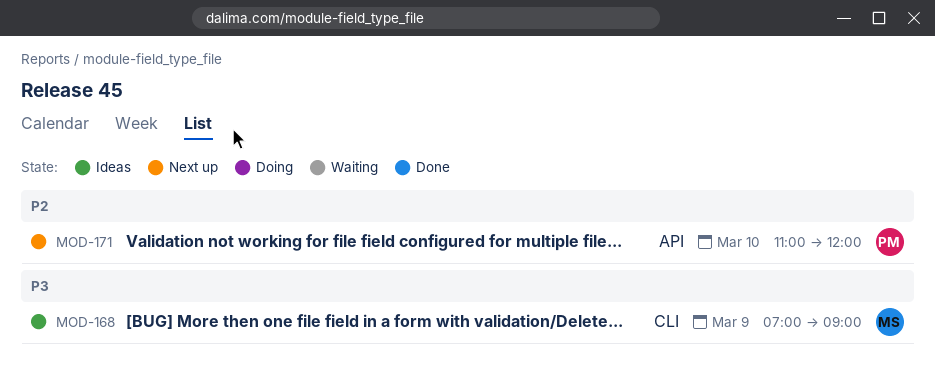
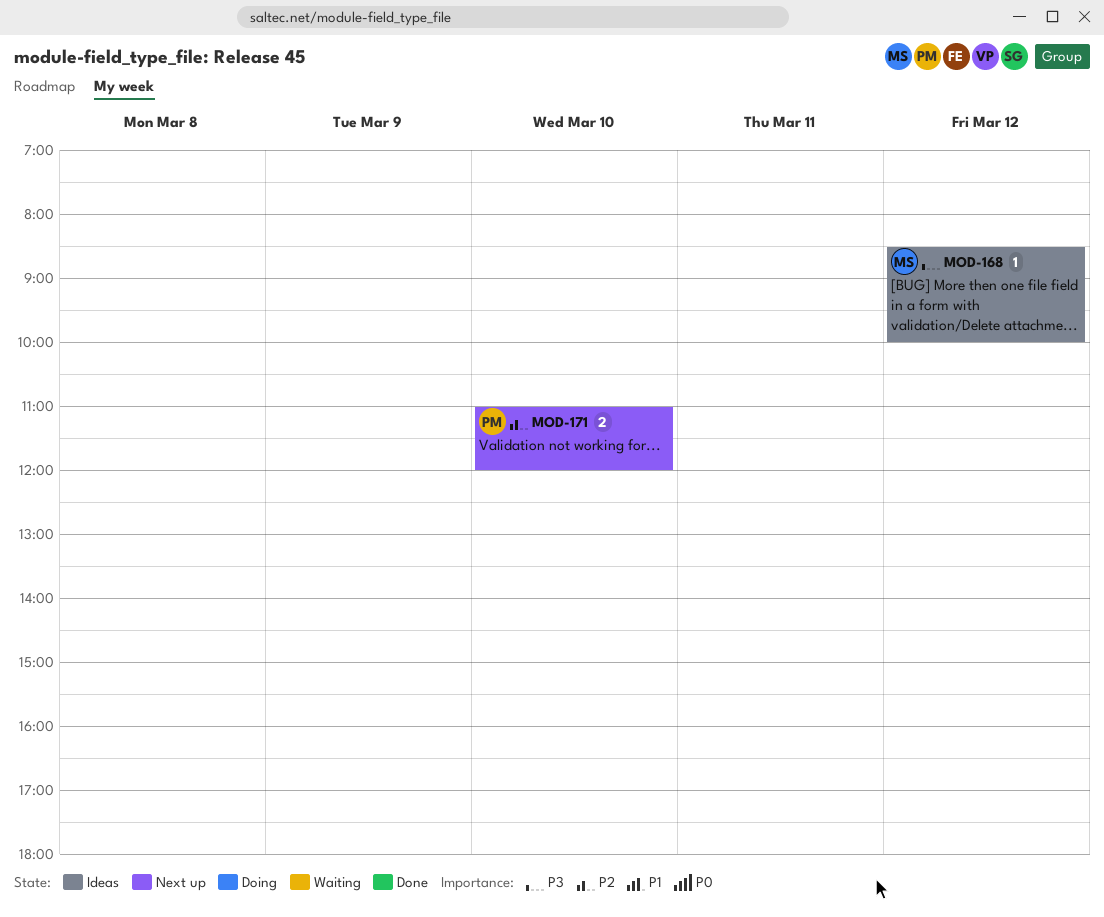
MOD-168, day: Mar 9 -> Mar 12
MOD-168, begins: 07:00 -> 08:30
MOD-168, ends: 09:00 -> 10:00

